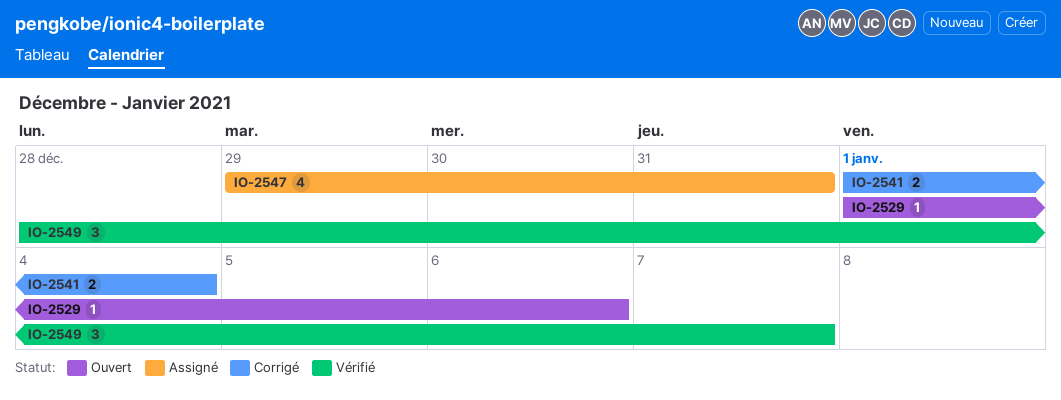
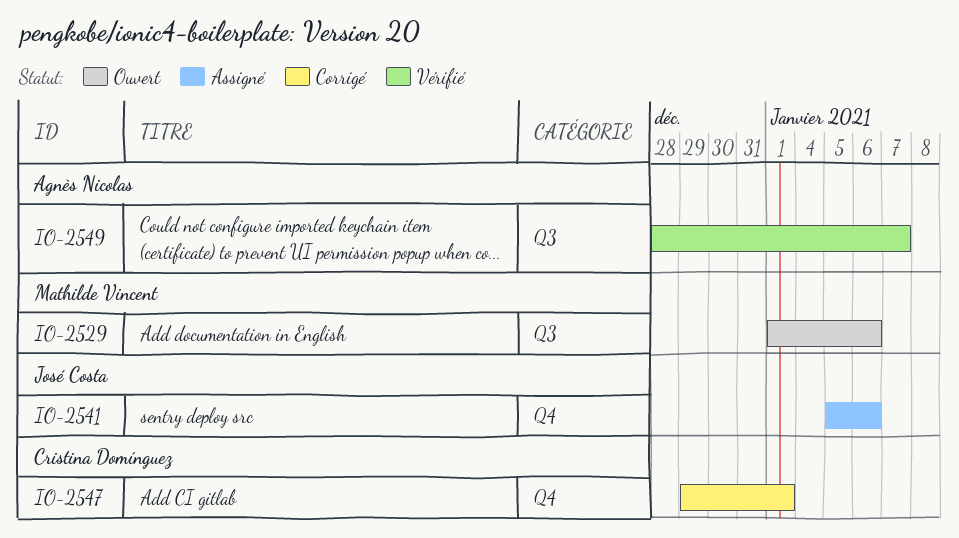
IO-2541, status: Corrigé -> Assigné
IO-2541, start: Jan 1 -> Jan 5
IO-2541, due: Jan 4 -> Jan 6
IO-2547, status: Assigné -> Corrigé
IO-2547, due: Dec 31 -> Jan 1

